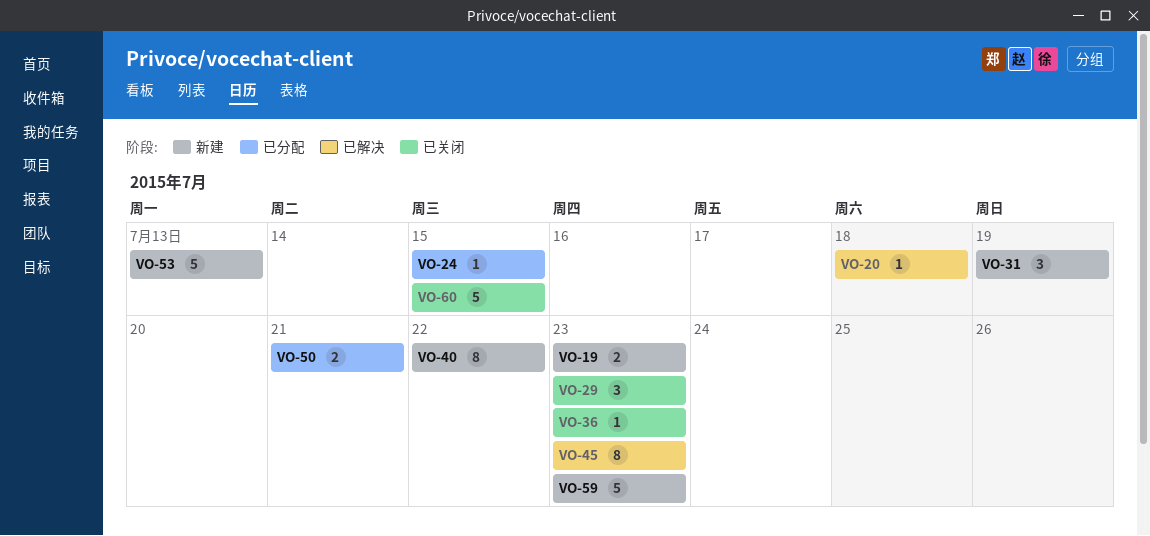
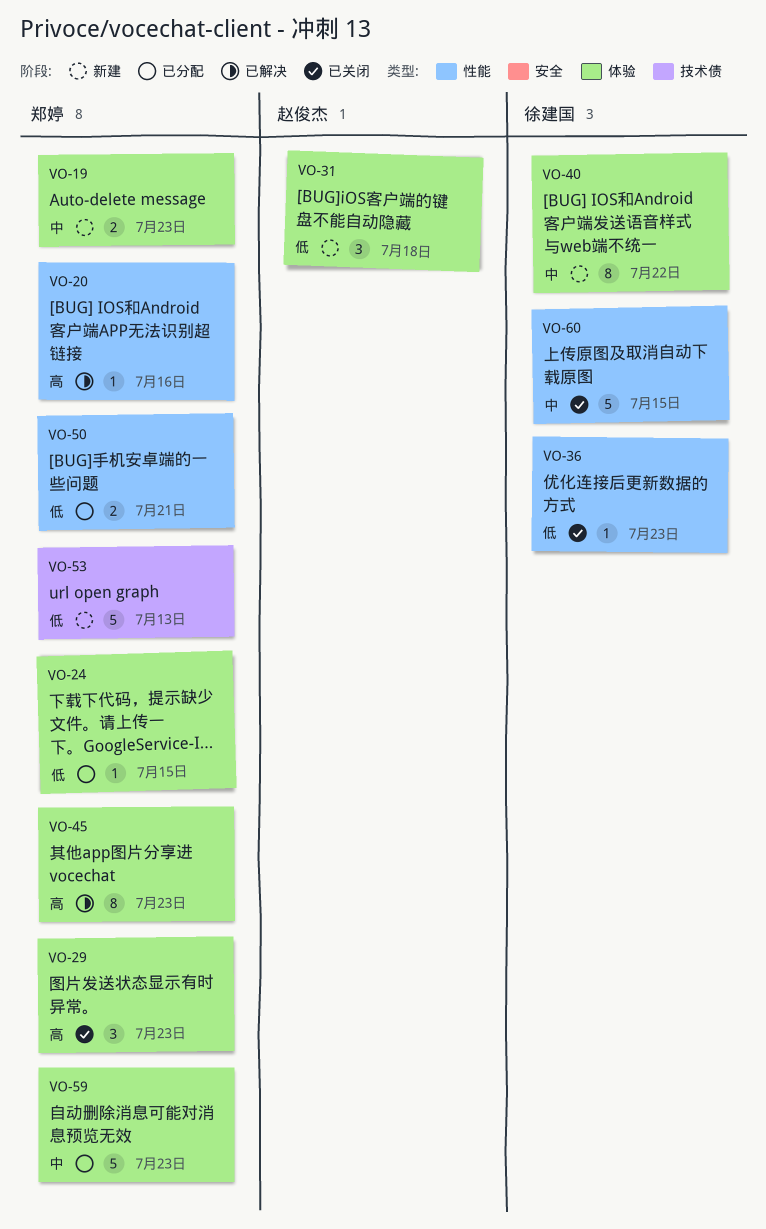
VO-20, due: Jul 18 -> Jul 16
VO-31, due: Jul 19 -> Jul 18
VO-59, status: 新建 -> 已分配

